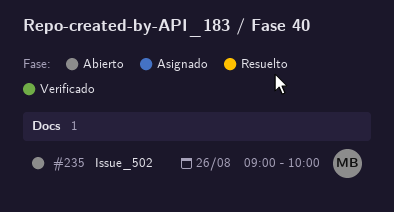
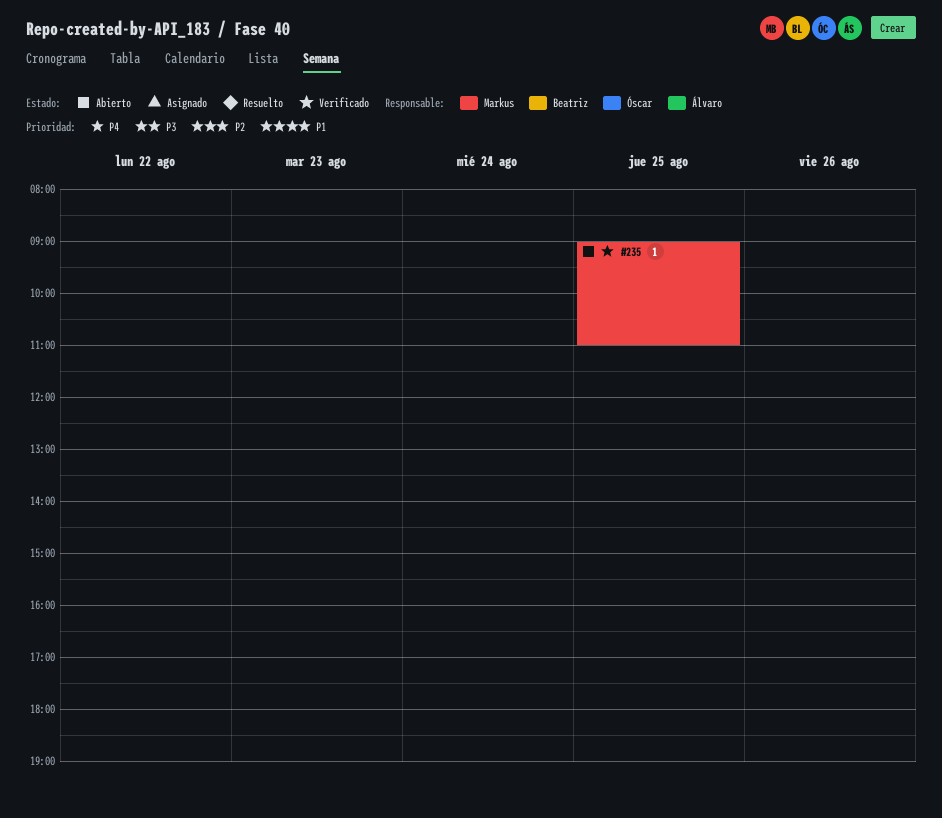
#235, day: Aug 26 -> Aug 25
#235, ends: 10:00 -> 11:00

